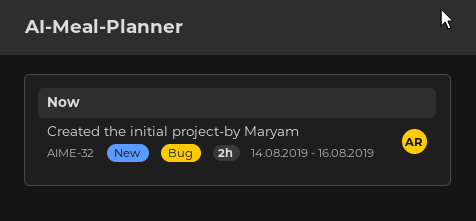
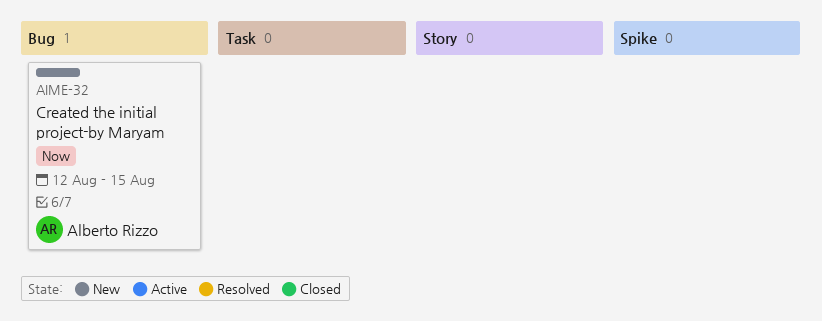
AIME-32, start: Aug 14 -> Aug 12
AIME-32, due: Aug 16 -> Aug 15

